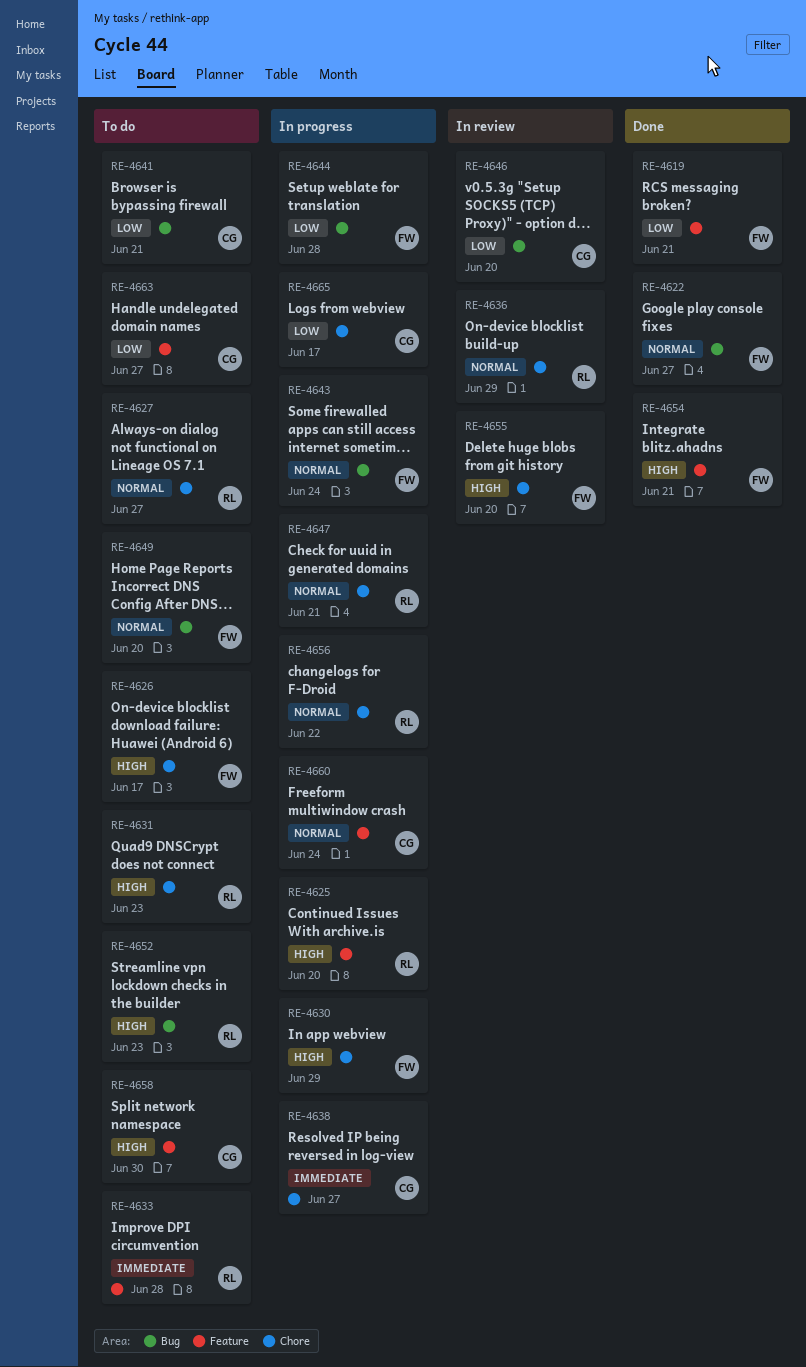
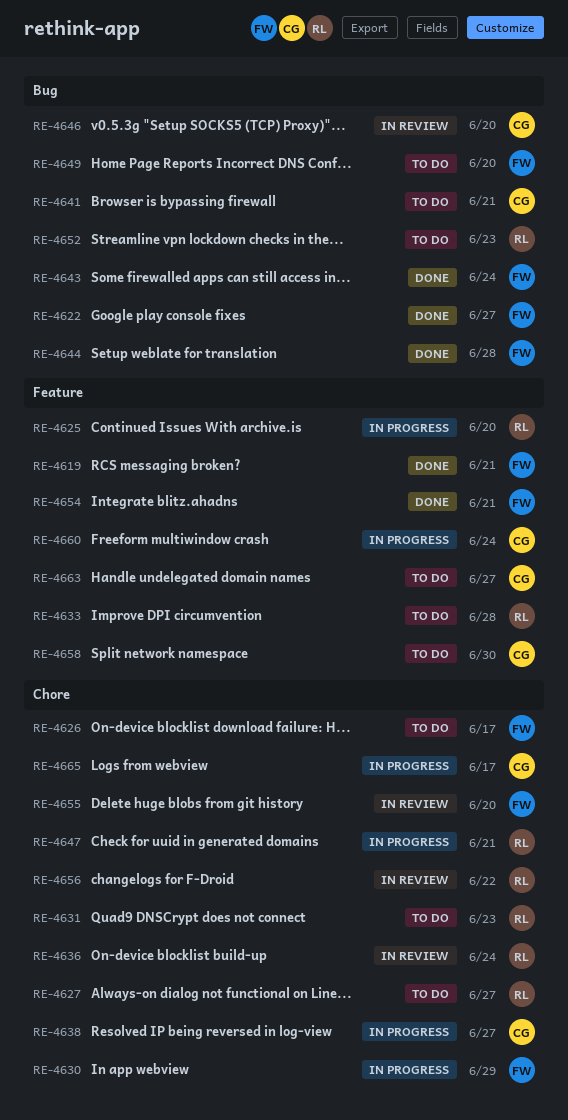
RE-4636, due: Jun 29 -> Jun 24
RE-4643, status: In progress -> Done
RE-4644, status: In progress -> Done
RE-4656, status: In progress -> In review

